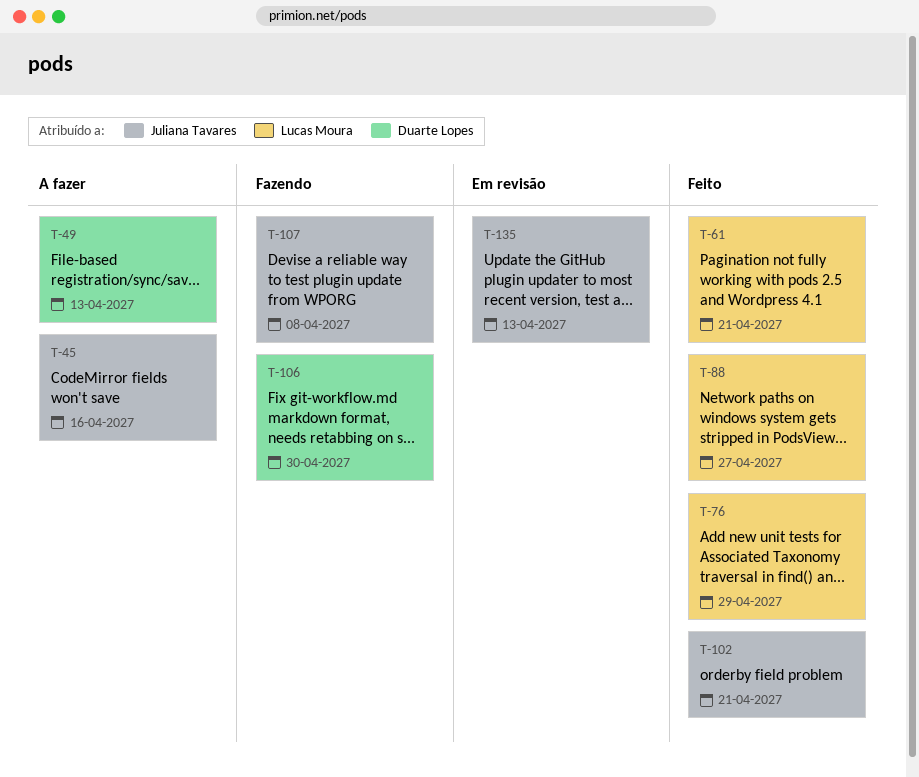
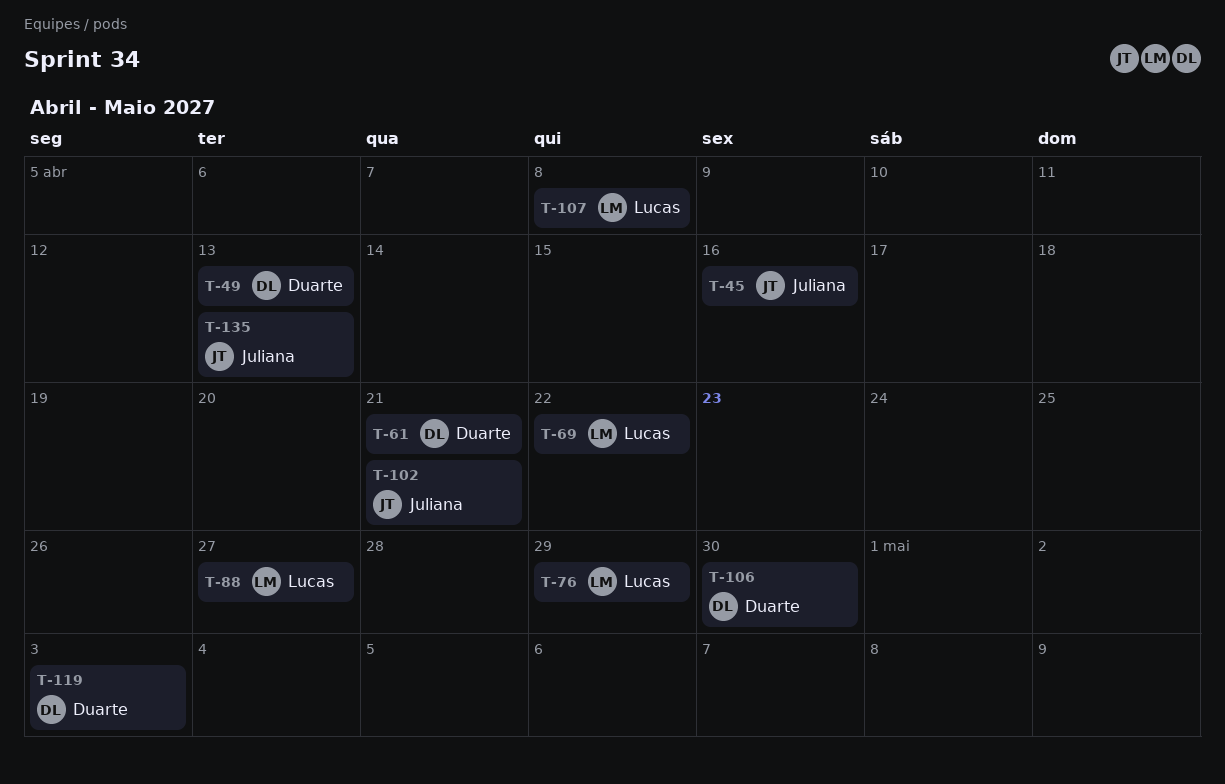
T-61, owner: Lucas Moura -> Duarte Lopes
T-69: none -> present
T-107, owner: Juliana Tavares -> Lucas Moura
T-119: none -> present

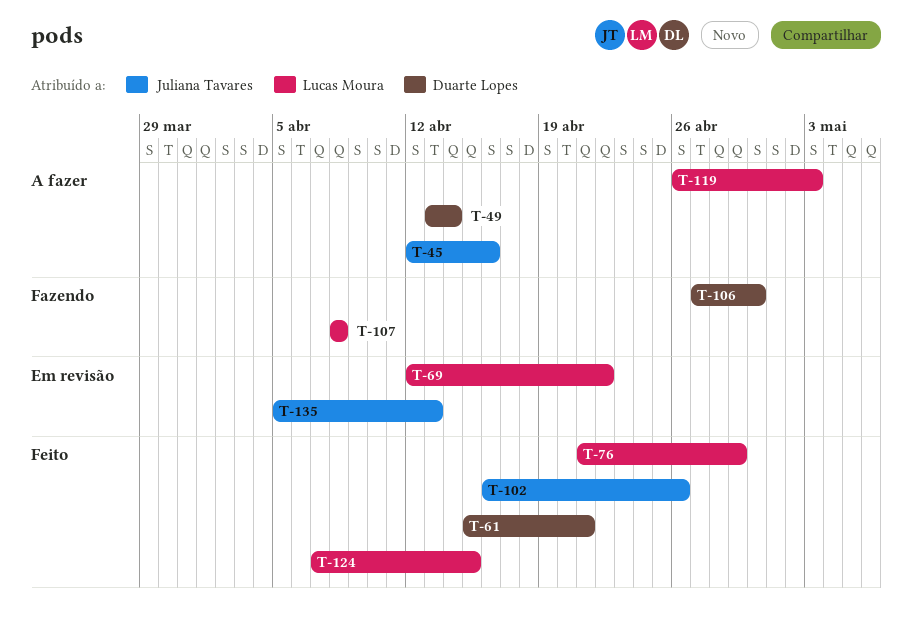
T-49, due: Apr 13 -> Apr 14
T-88: present -> none
T-102, due: Apr 21 -> Apr 26
T-119, owner: Duarte Lopes -> Lucas Moura
T-124: none -> present

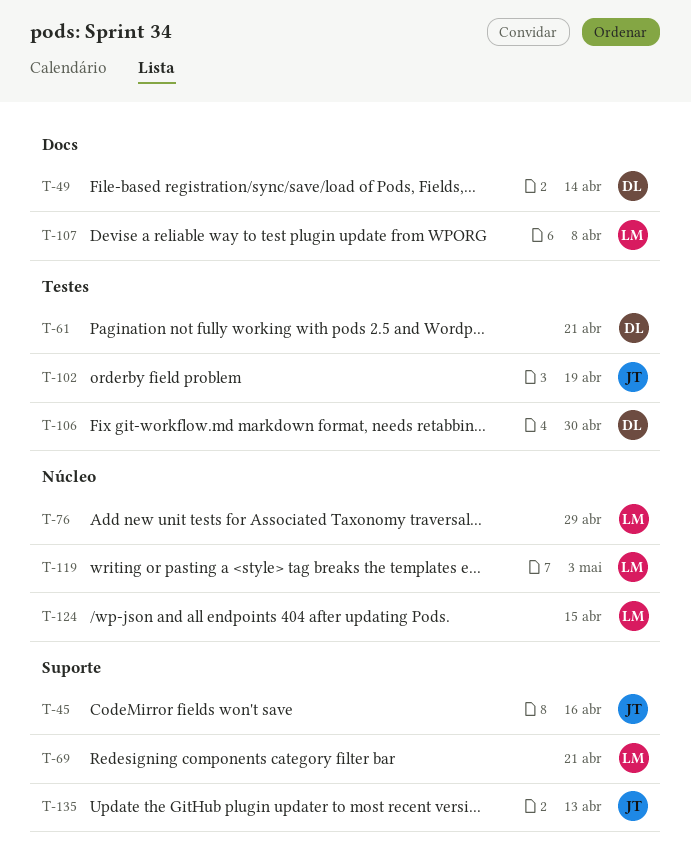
T-69, due: Apr 22 -> Apr 21
T-102, due: Apr 26 -> Apr 19

